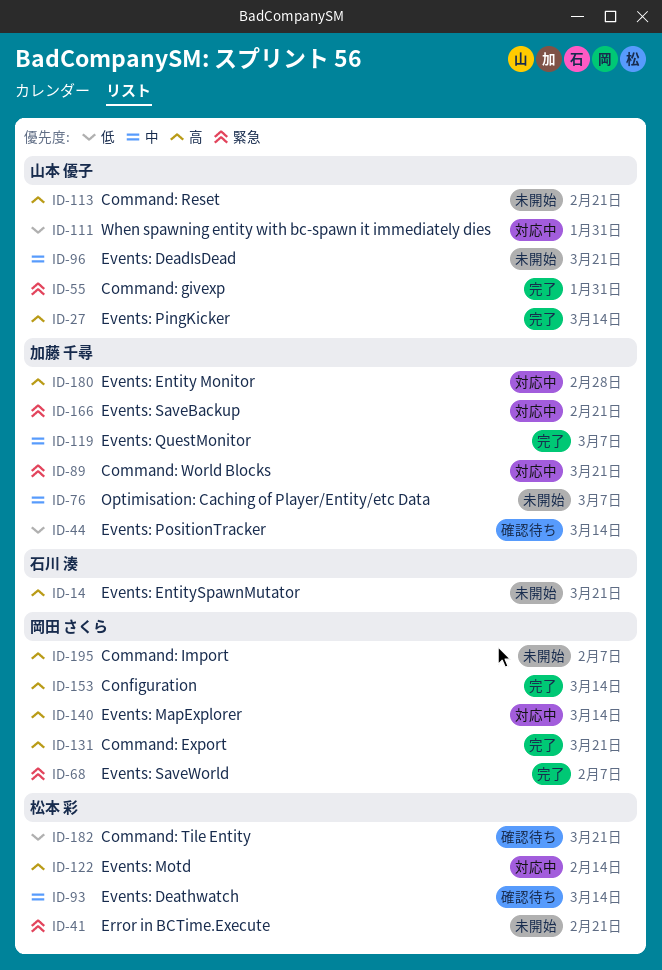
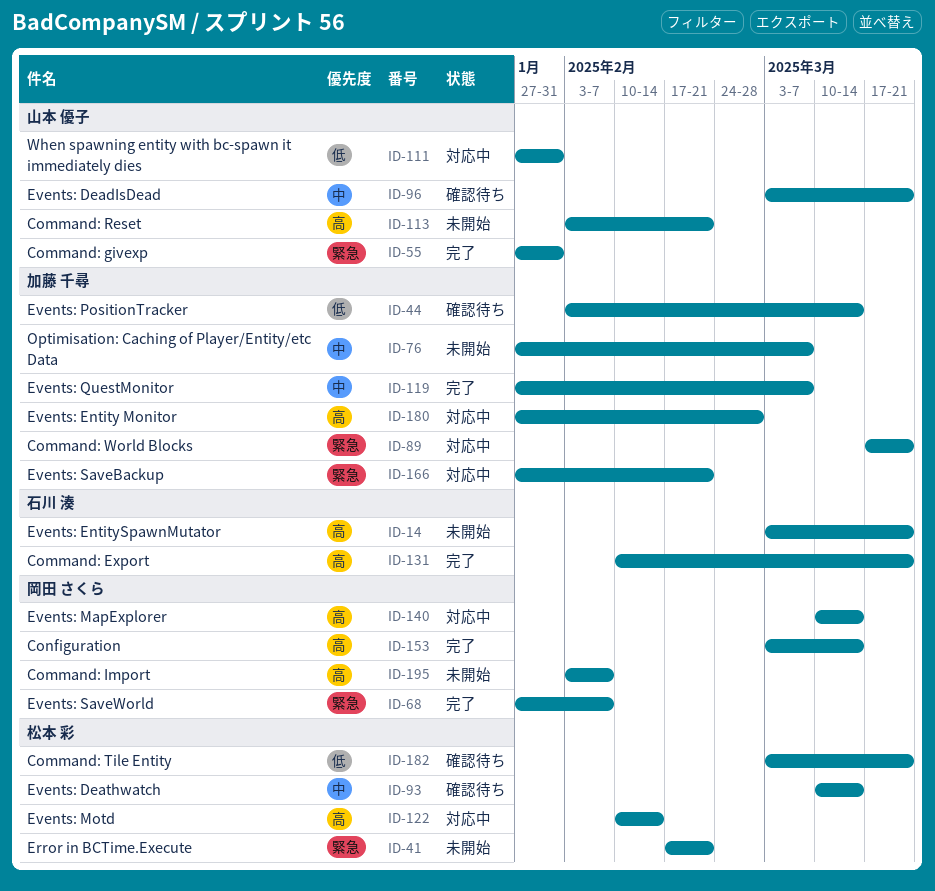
ID-27: present -> none
ID-96, status: 未開始 -> 確認待ち
ID-131, owner: 岡田 さくら -> 石川 湊

